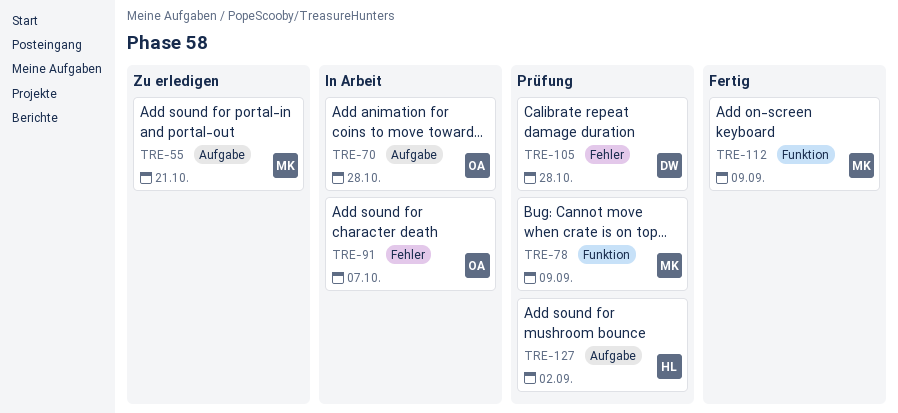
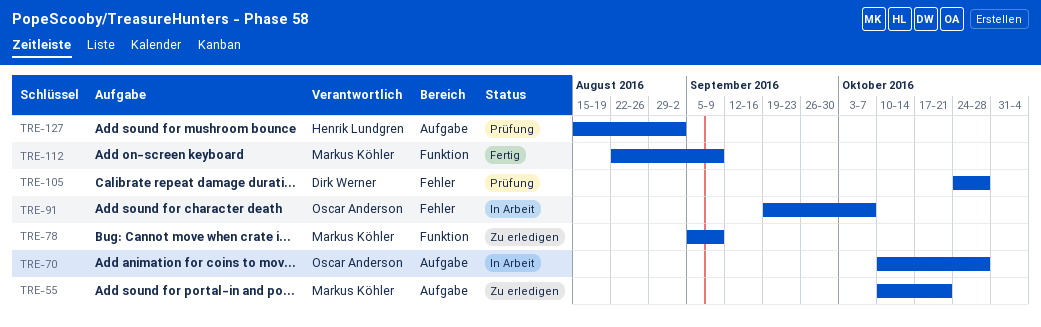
TRE-78, status: Prüfung -> Zu erledigen

